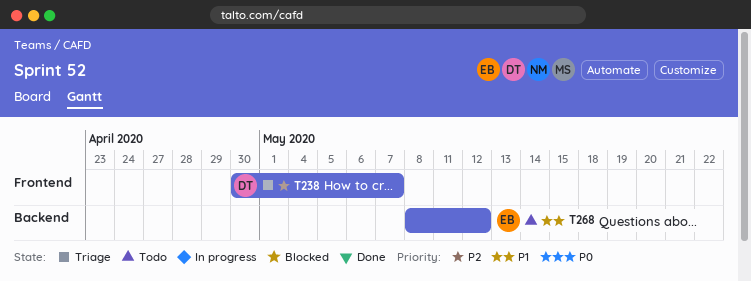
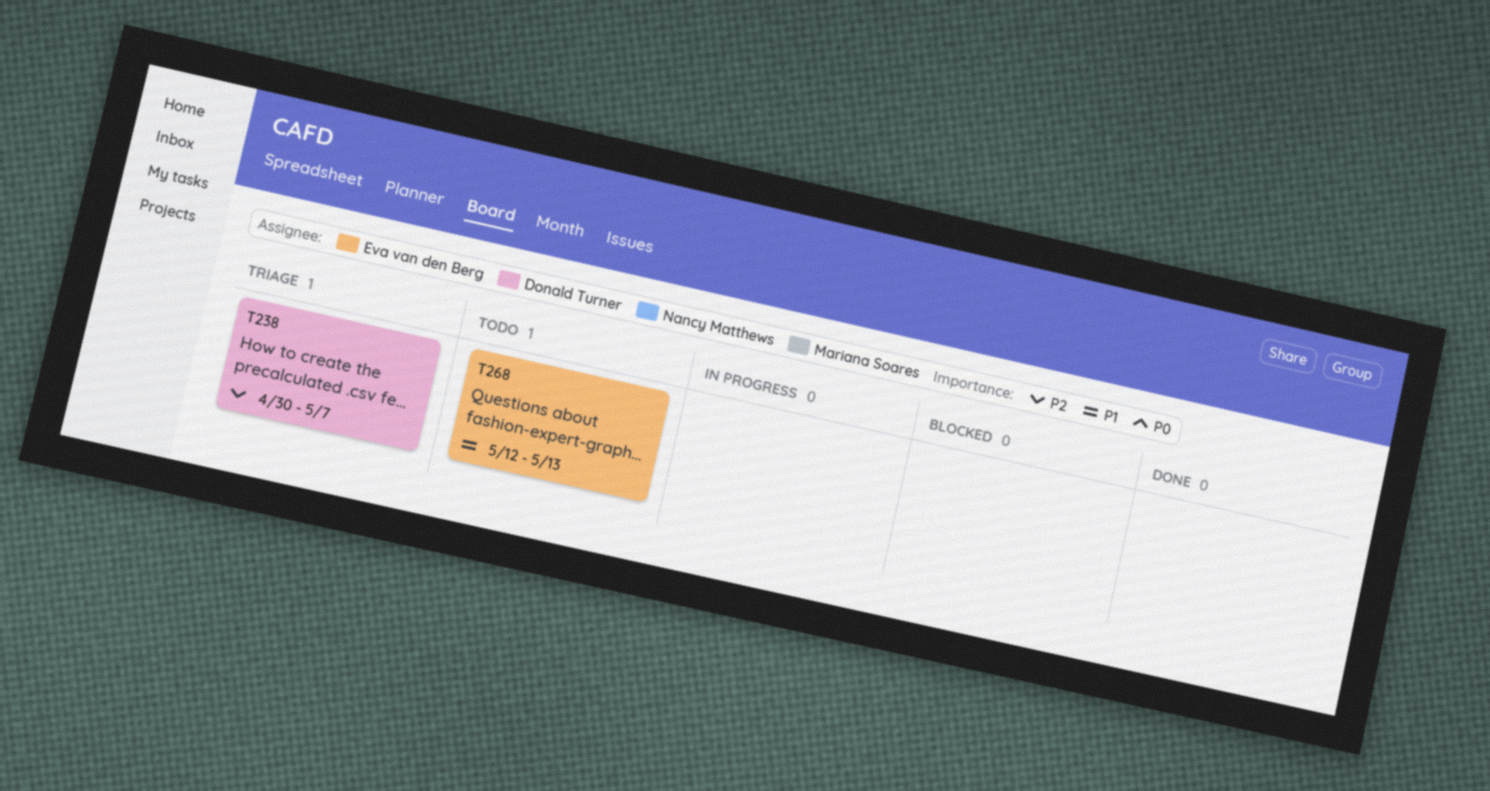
T268, start: May 8 -> May 12
T268, due: May 12 -> May 13

